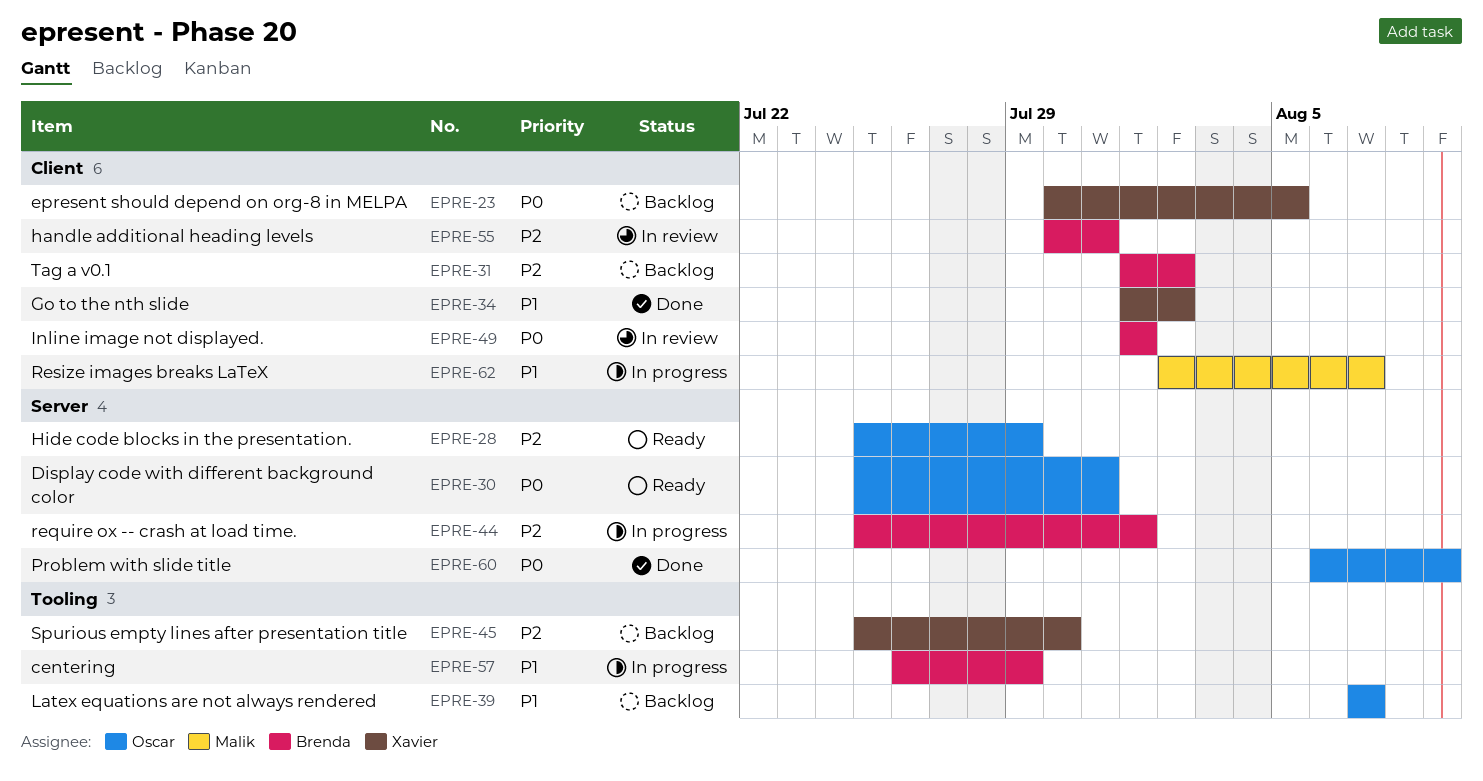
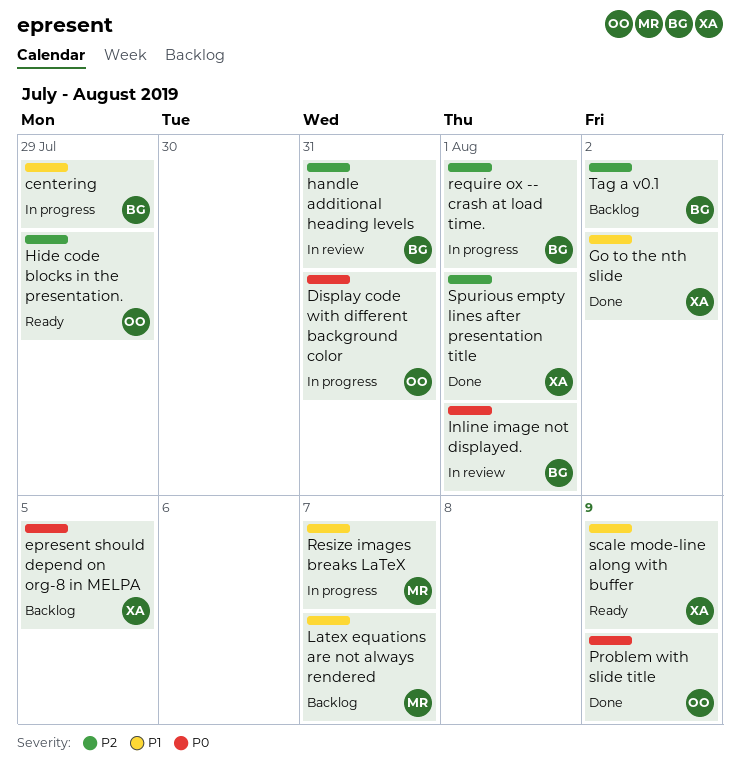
Display code with different background color, status: Ready -> In progress
Latex equations are not always rendered, owner: Oscar -> Malik
scale mode-line along with buffer: none -> present
Spurious empty lines after presentation title, status: Backlog -> Done
Spurious empty lines after presentation title, due: Jul 30 -> Aug 1

